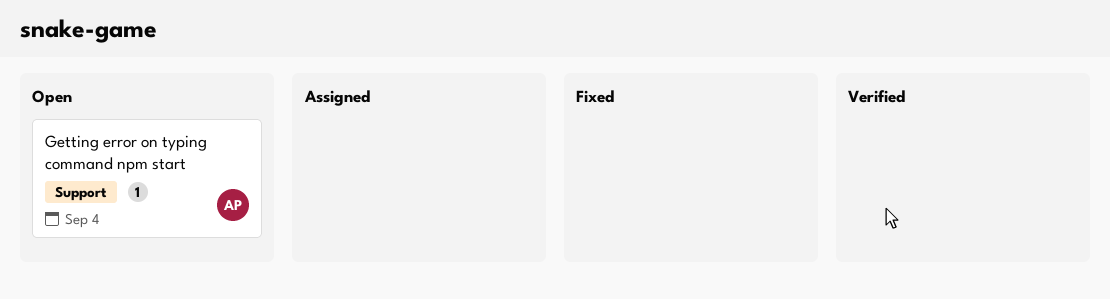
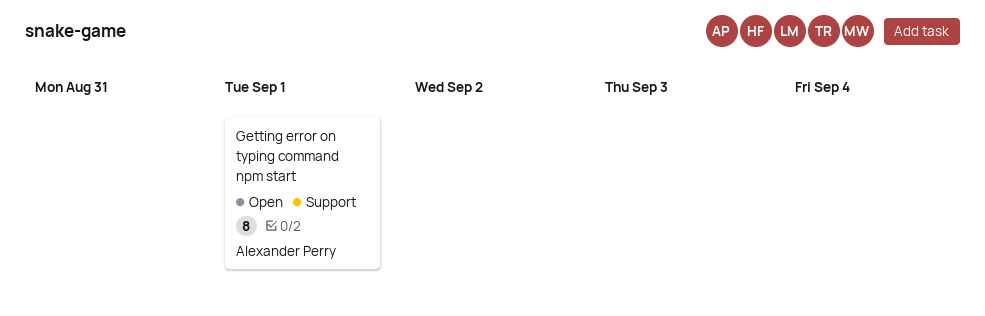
Getting error on typing command npm start, estimate: 1 -> 8
Getting error on typing command npm start, due: Sep 4 -> Sep 1

